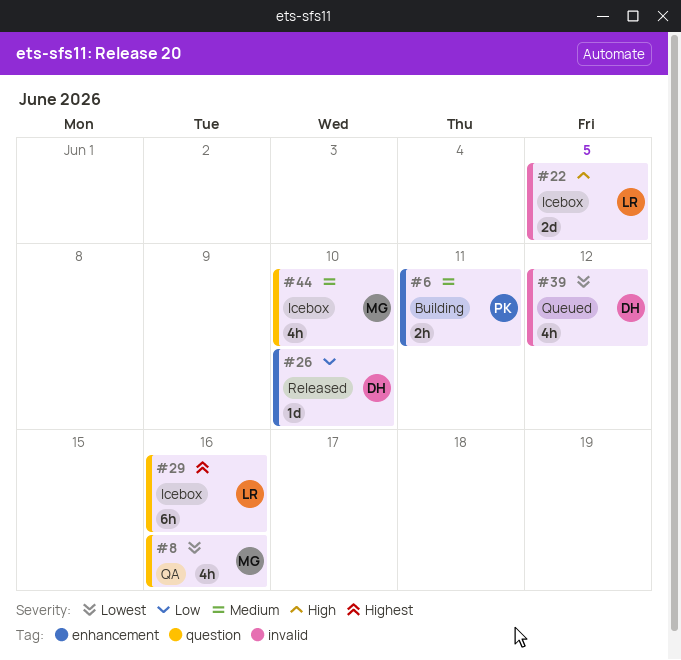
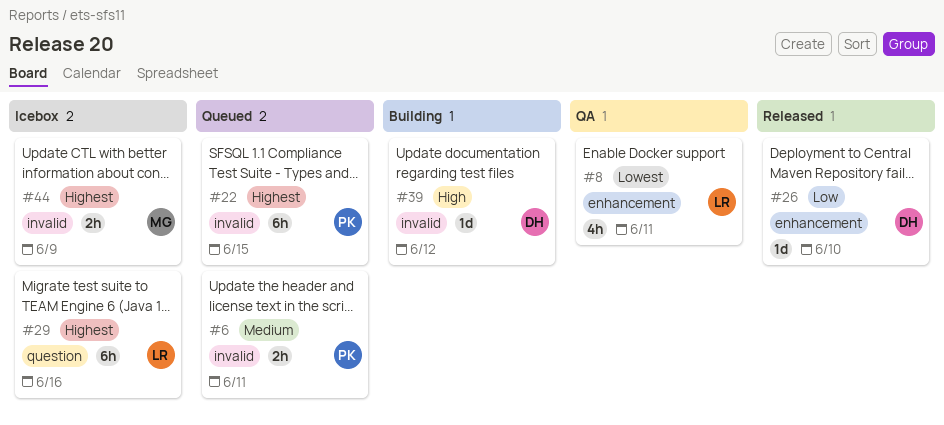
#6, status: Building -> Queued
#6, label: enhancement -> invalid
#8, owner: MG -> LR
#8, label: question -> enhancement
#8, due: Jun 16 -> Jun 11
#22, status: Icebox -> Queued
#22, owner: LR -> PK
#22, priority: High -> Highest
#22, estimate: 2d -> 6h
#22, due: Jun 5 -> Jun 15
#39, status: Queued -> Building
#39, priority: Lowest -> High
#39, estimate: 4h -> 1d
#44, priority: Medium -> Highest
#44, label: question -> invalid
#44, estimate: 4h -> 2h
#44, due: Jun 10 -> Jun 9

